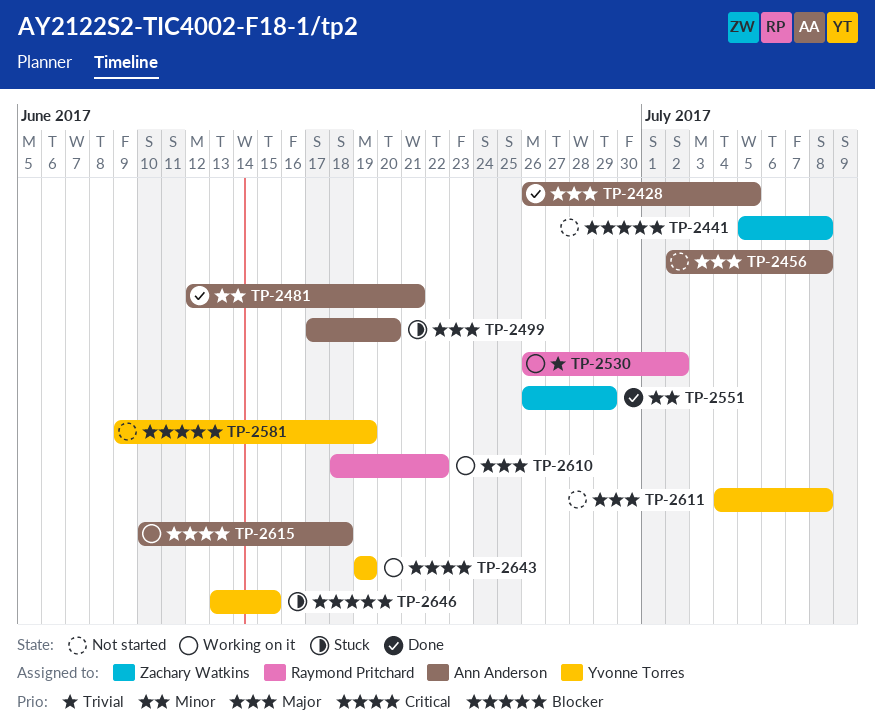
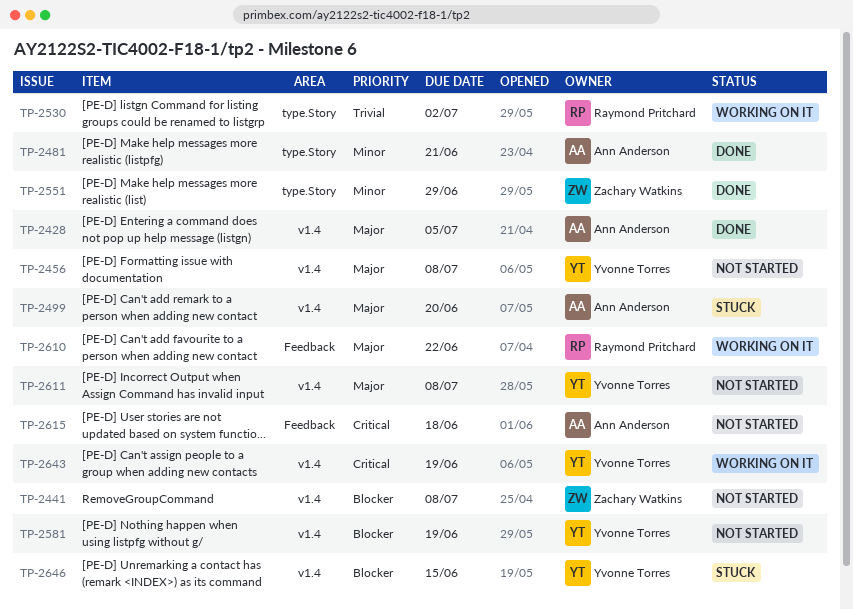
TP-2456, owner: Ann Anderson -> Yvonne Torres
TP-2615, status: Working on it -> Not started

